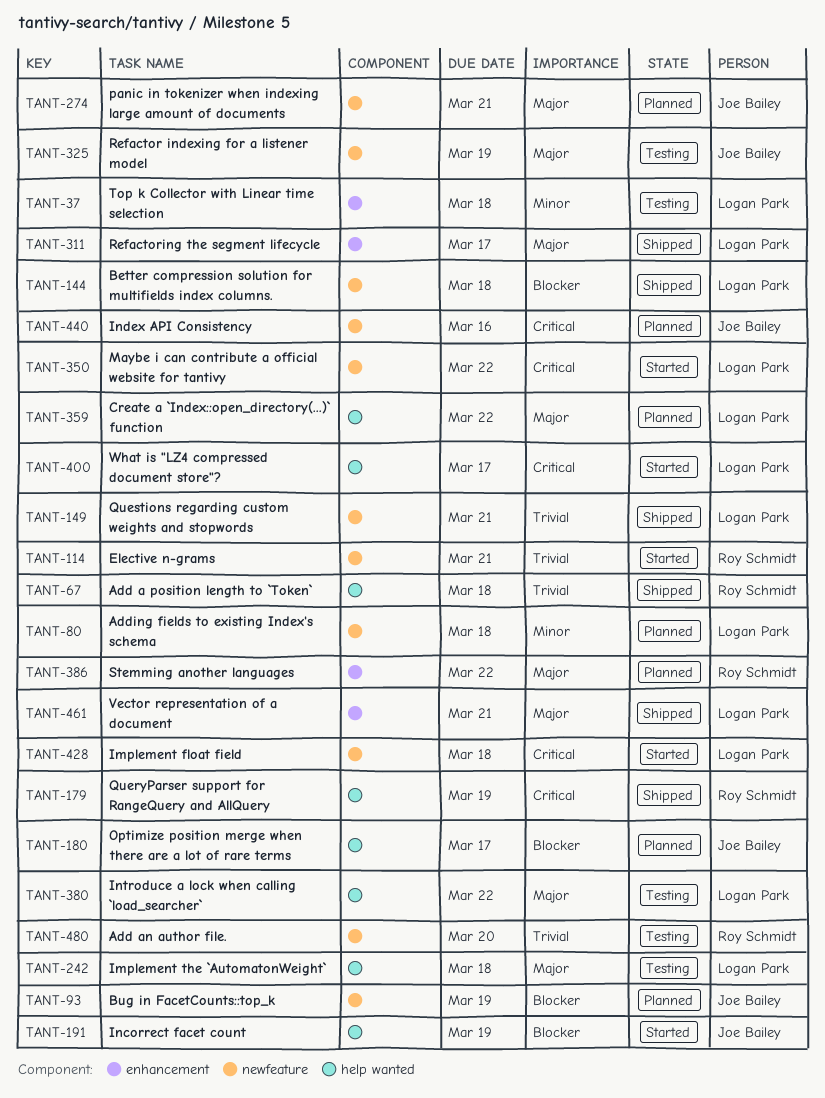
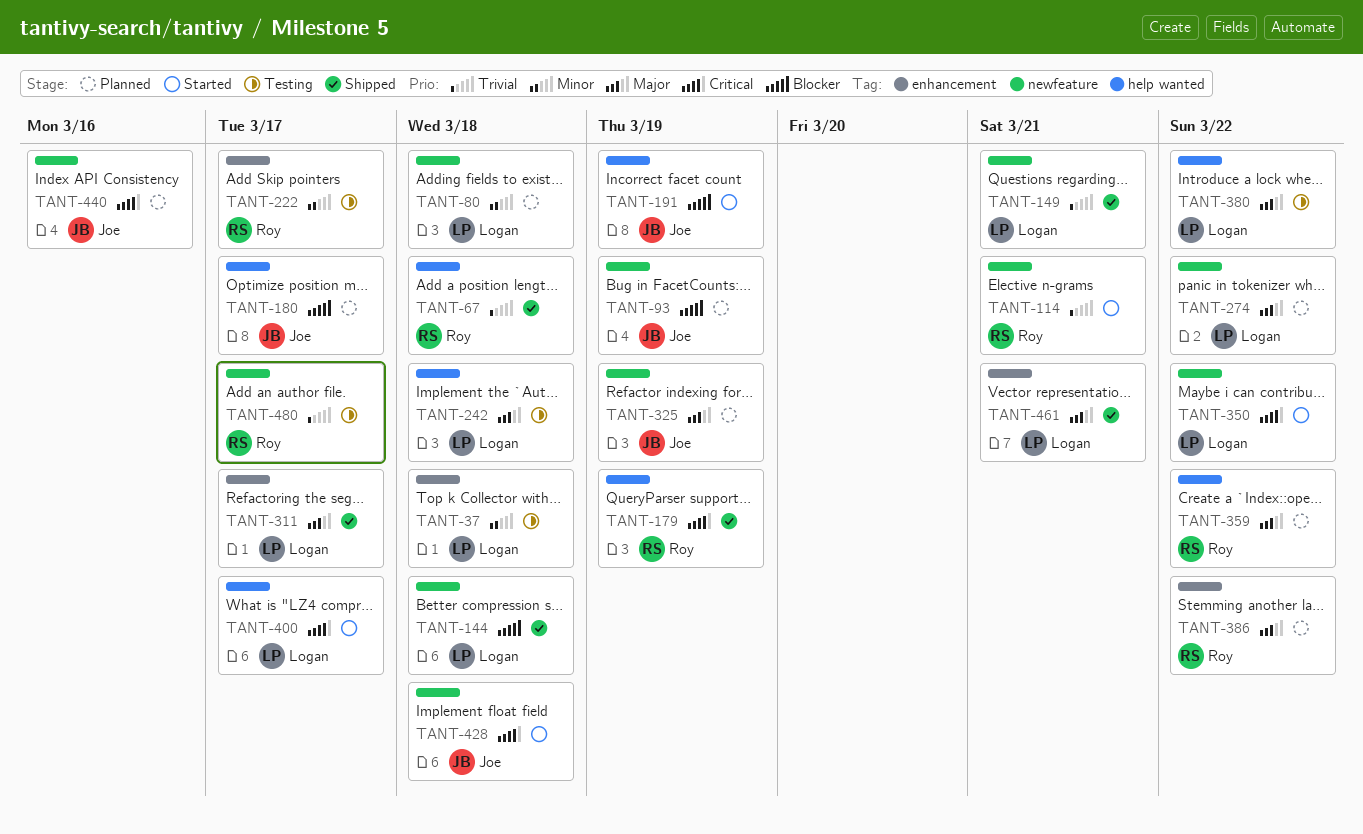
TANT-222: none -> present
TANT-274, owner: Joe Bailey -> Logan Park
TANT-274, due: Mar 21 -> Mar 22
TANT-325, status: Testing -> Planned
TANT-359, owner: Logan Park -> Roy Schmidt
TANT-428, owner: Logan Park -> Joe Bailey
TANT-480, due: Mar 20 -> Mar 17

